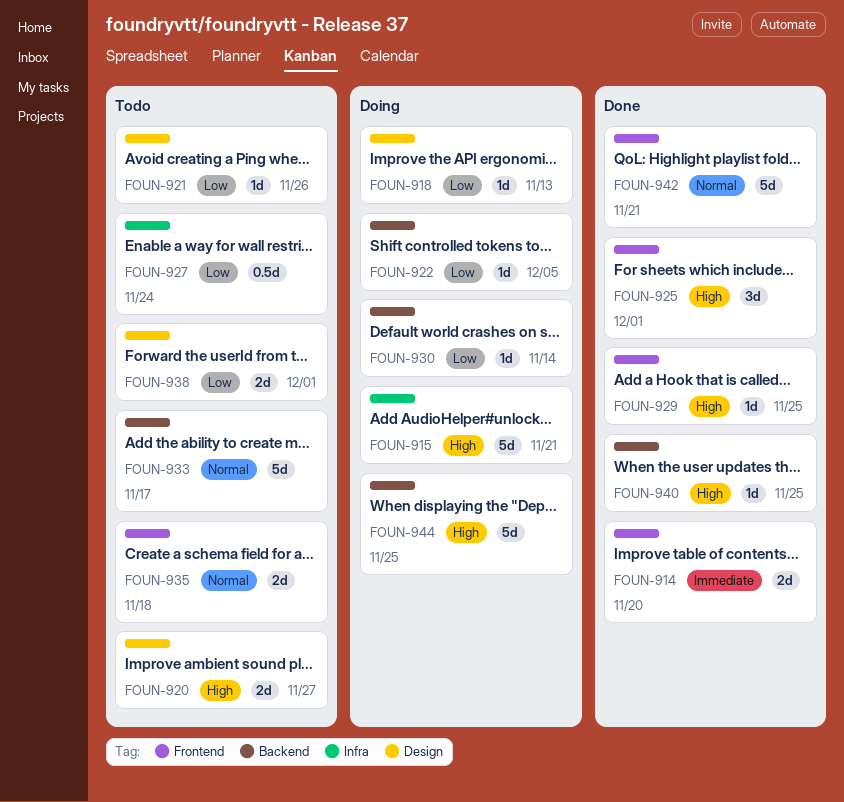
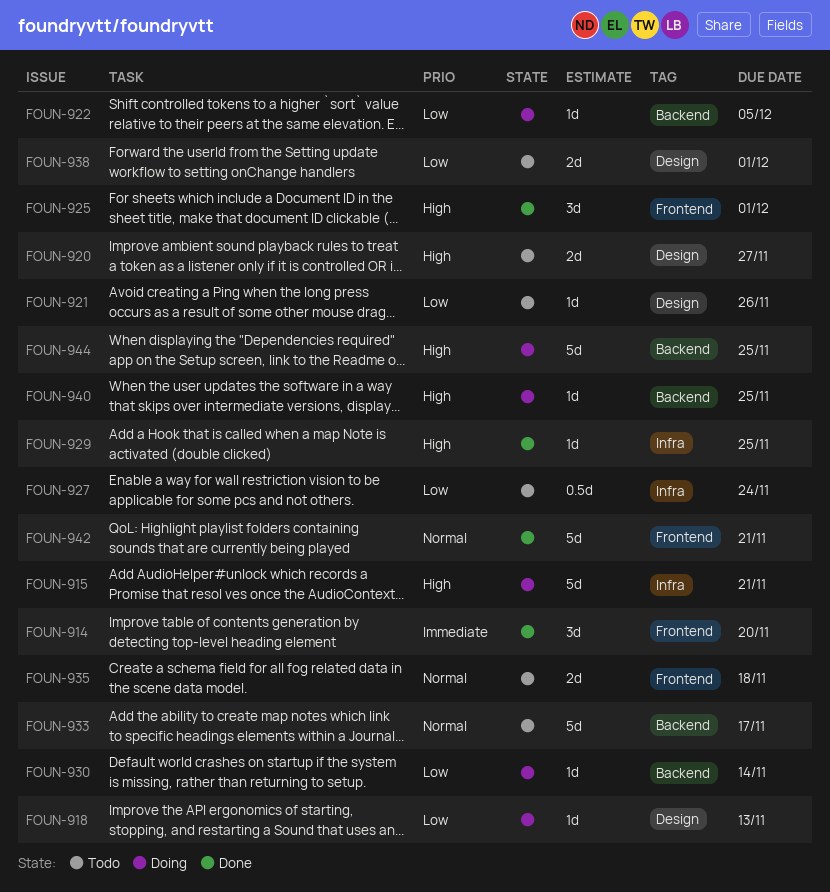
FOUN-914, estimate: 2d -> 3d
FOUN-929, label: Frontend -> Infra
FOUN-940, status: Done -> Doing

